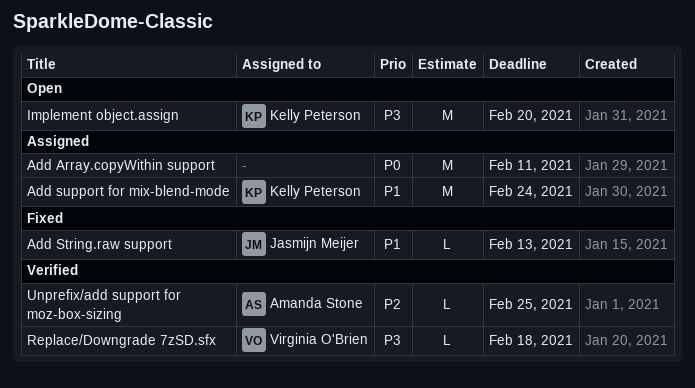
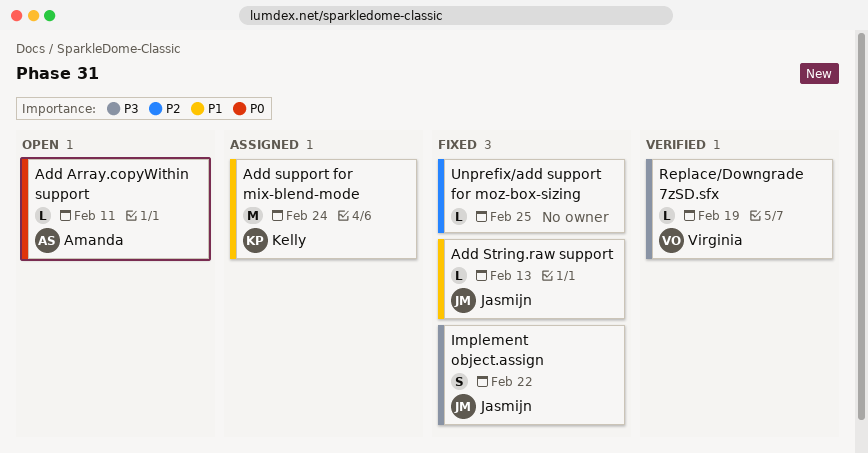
Add Array.copyWithin support, status: Assigned -> Open
Add Array.copyWithin support, owner: none -> Amanda Stone
Add Array.copyWithin support, estimate: M -> L
Implement object.assign, status: Open -> Fixed
Implement object.assign, owner: Kelly Peterson -> Jasmijn Meijer
Implement object.assign, estimate: M -> S
Implement object.assign, due: Feb 20 -> Feb 22
Replace/Downgrade 7zSD.sfx, due: Feb 18 -> Feb 19
Unprefix/add support for moz-box-sizing, status: Verified -> Fixed
Unprefix/add support for moz-box-sizing, owner: Amanda Stone -> none

